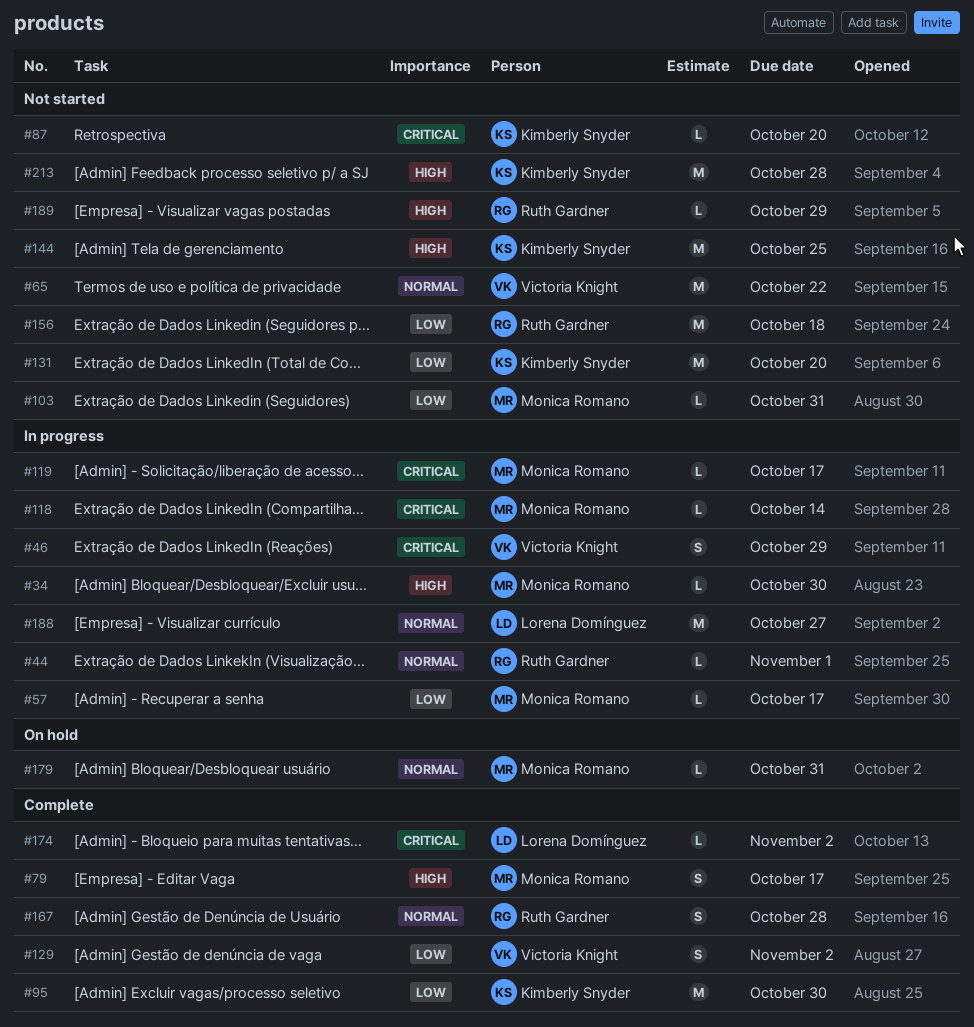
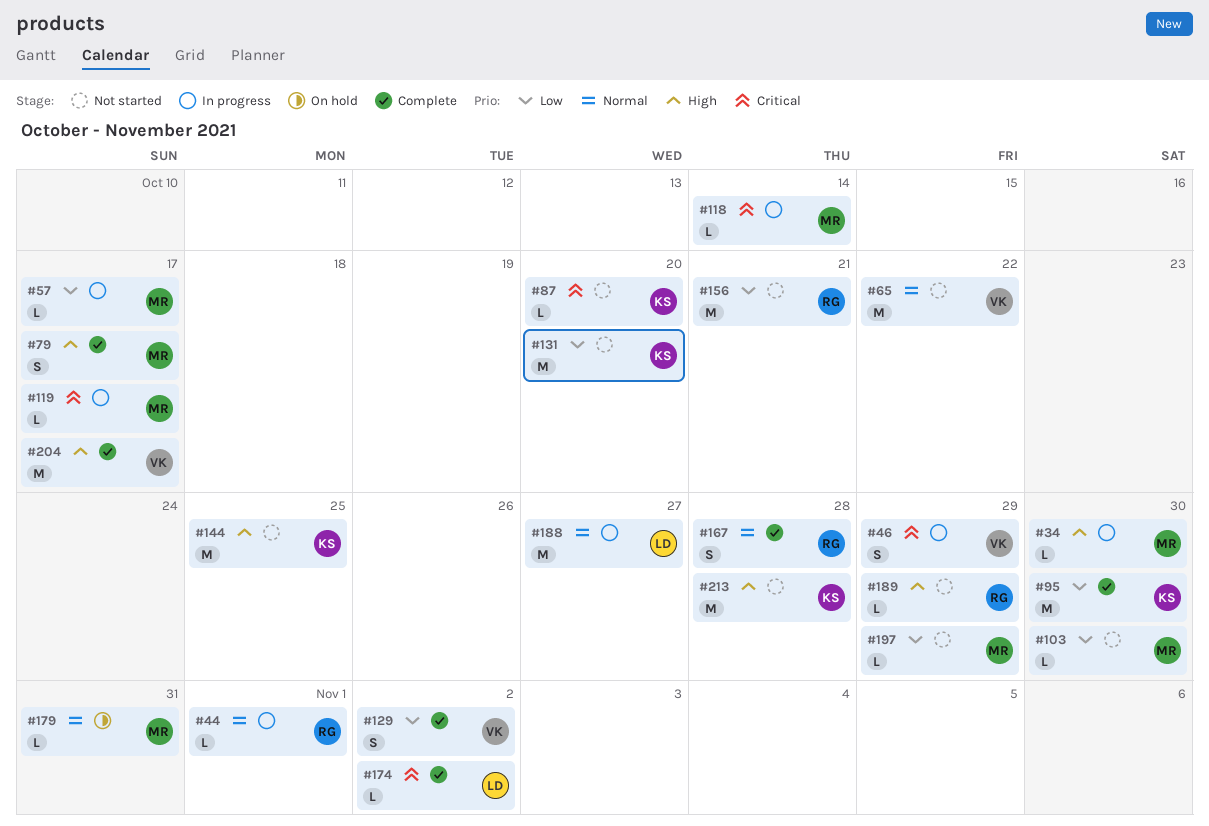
#103, due: Oct 31 -> Oct 30
#156, due: Oct 18 -> Oct 21
#197: none -> present
#204: none -> present

